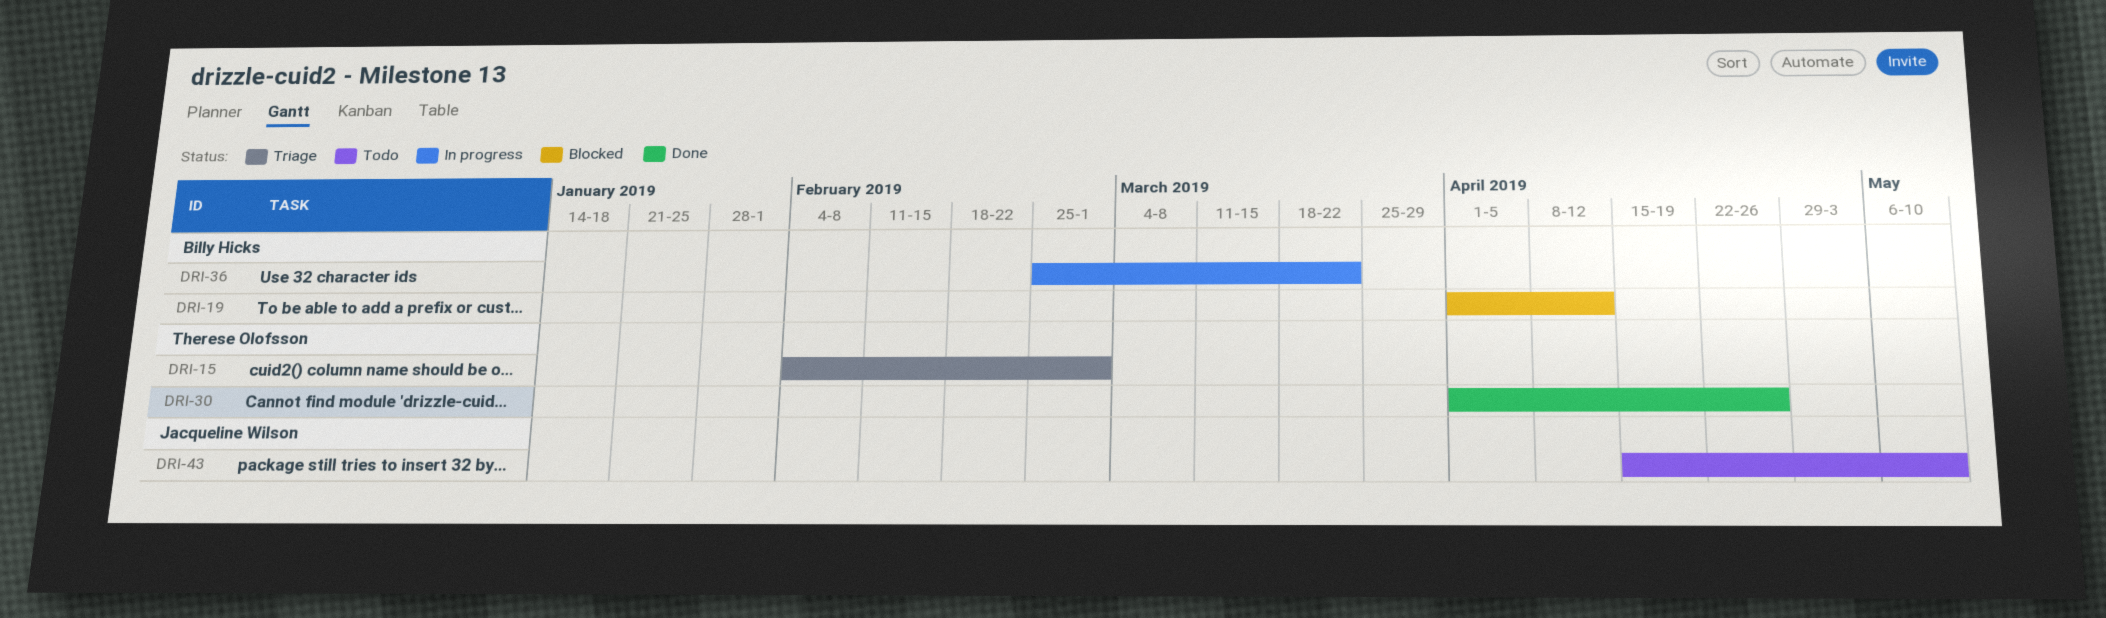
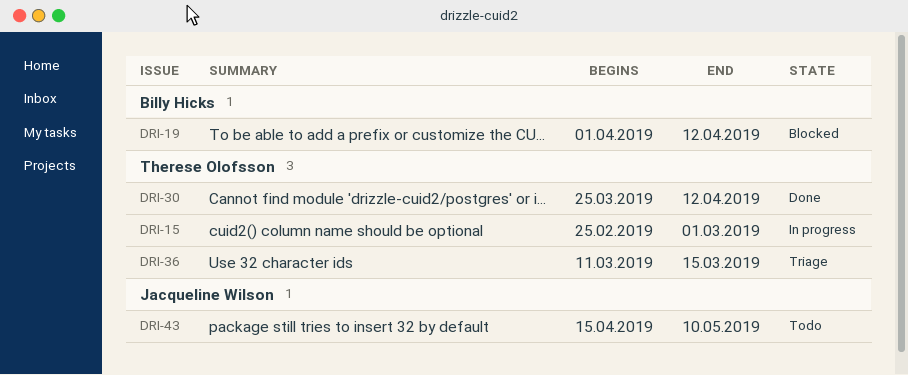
DRI-15, status: Triage -> In progress
DRI-15, start: Feb 4 -> Feb 25
DRI-30, start: Apr 1 -> Mar 25
DRI-30, due: Apr 26 -> Apr 12
DRI-36, status: In progress -> Triage
DRI-36, owner: Billy Hicks -> Therese Olofsson
DRI-36, start: Feb 25 -> Mar 11
DRI-36, due: Mar 22 -> Mar 15

